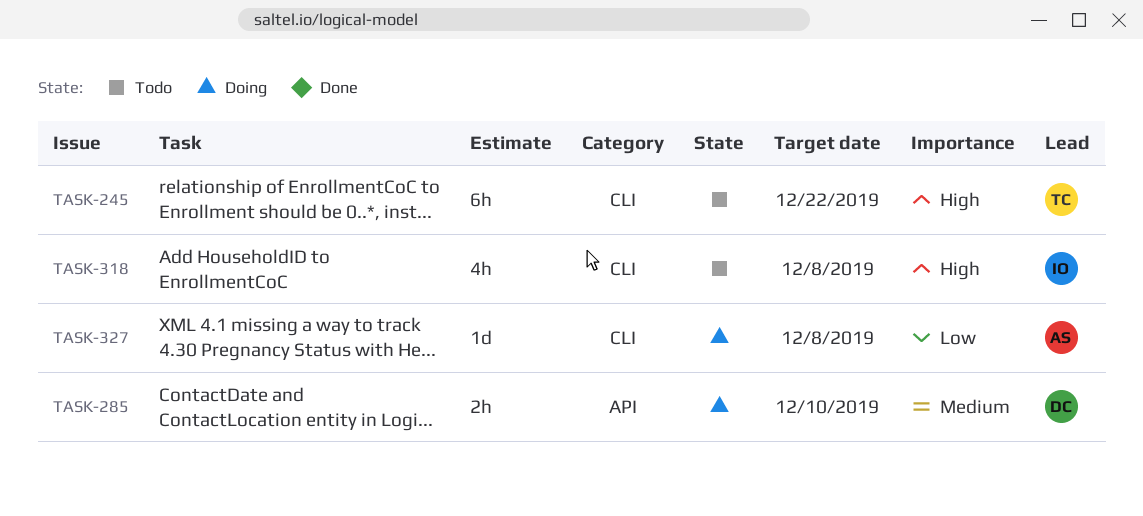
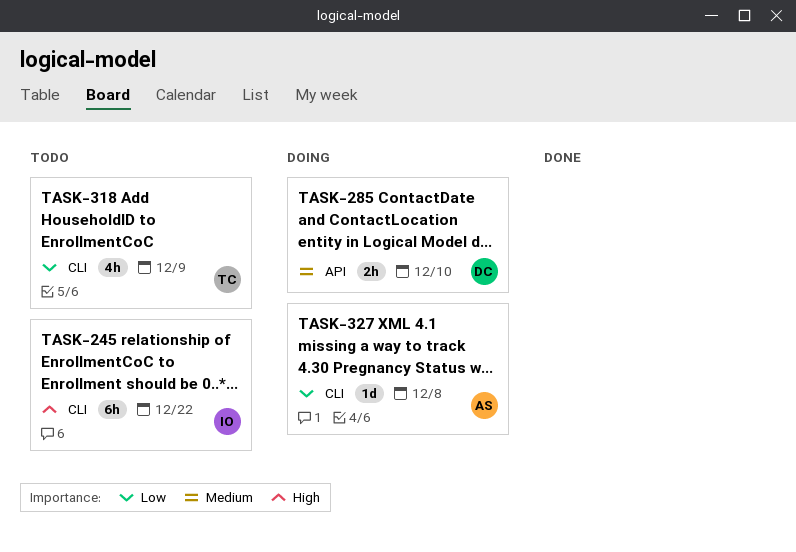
TASK-245, owner: TC -> IO
TASK-318, owner: IO -> TC
TASK-318, priority: High -> Low
TASK-318, due: Dec 8 -> Dec 9

